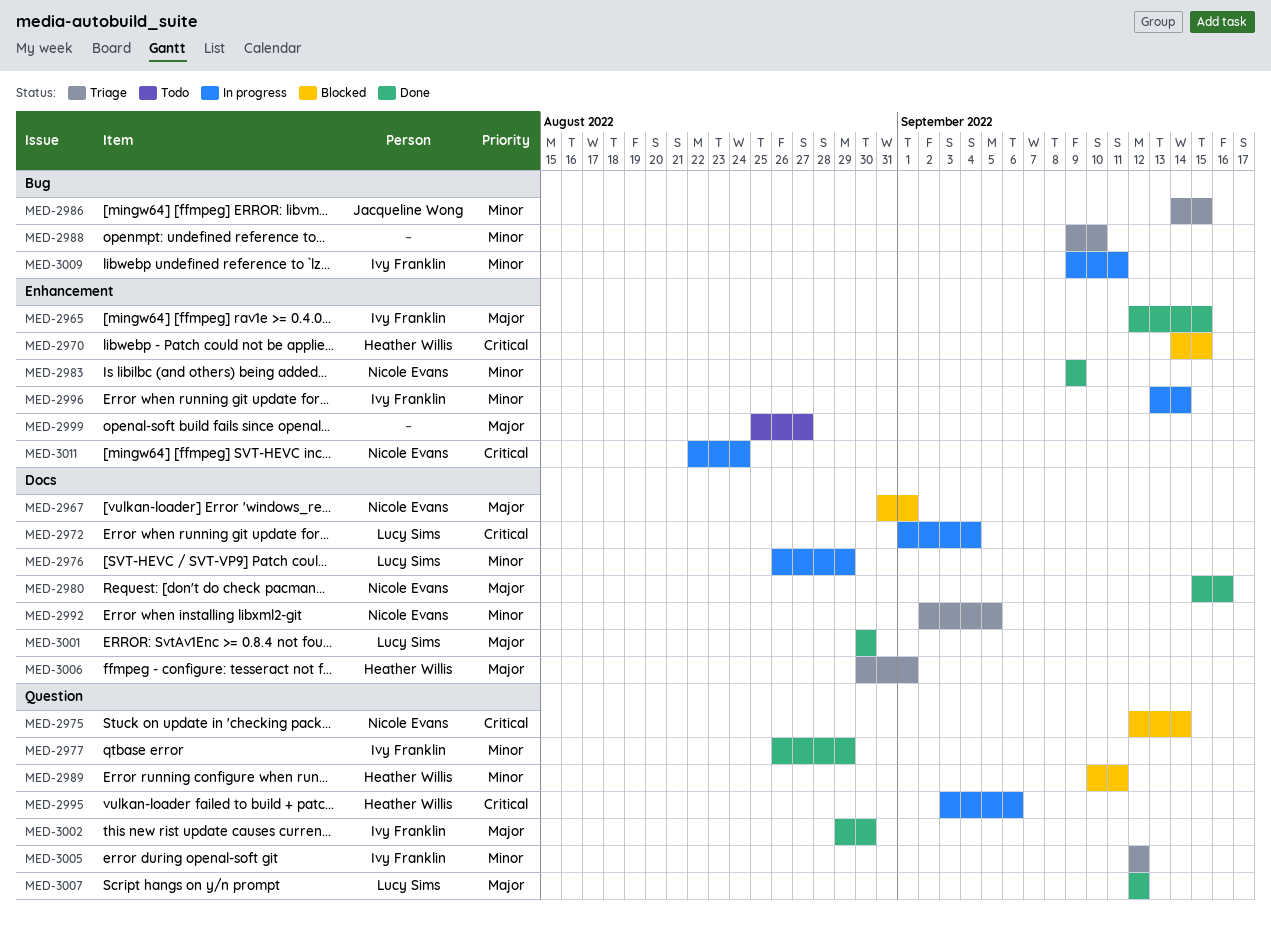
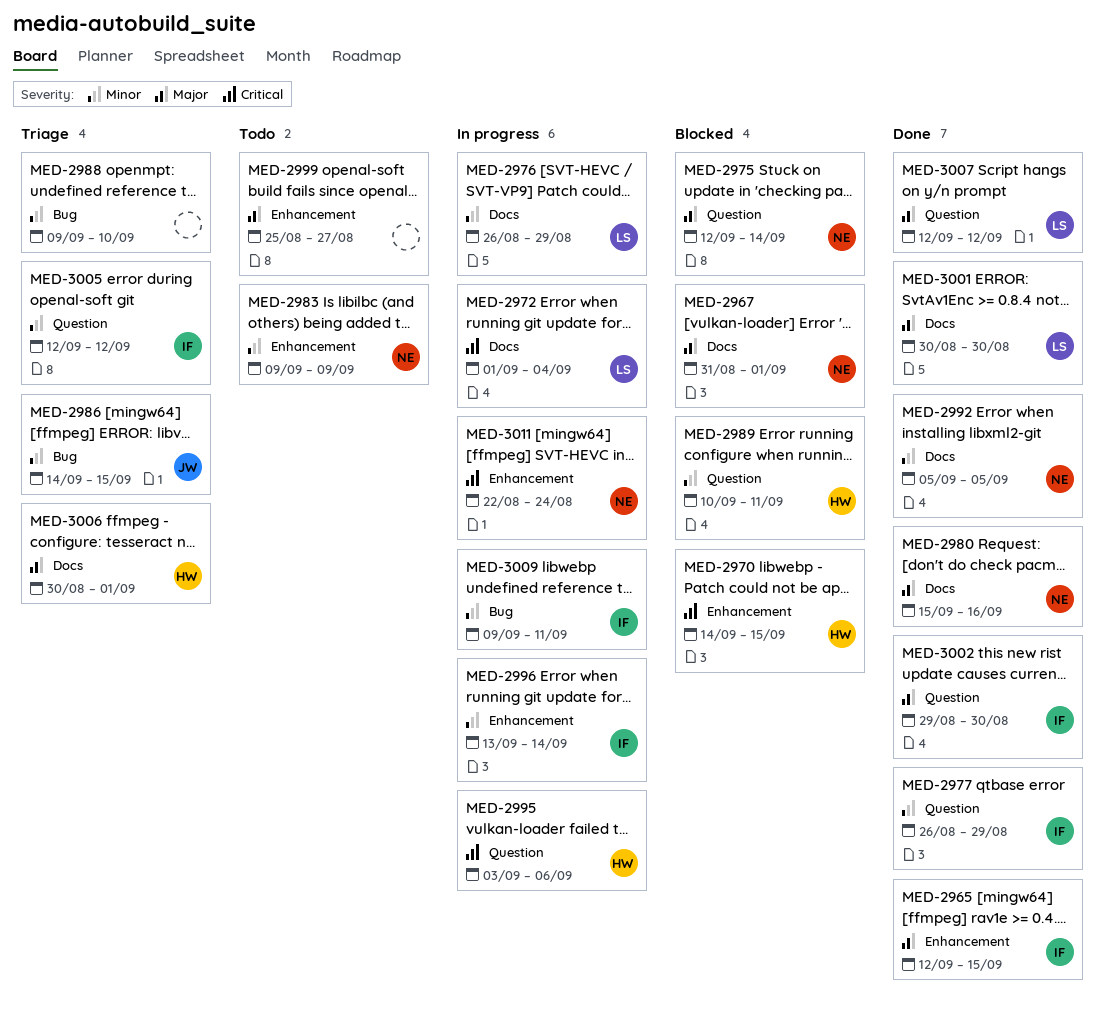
MED-2975, priority: Critical -> Major
MED-2983, status: Done -> Todo
MED-2992, status: Triage -> Done
MED-2992, start: Sep 2 -> Sep 5

